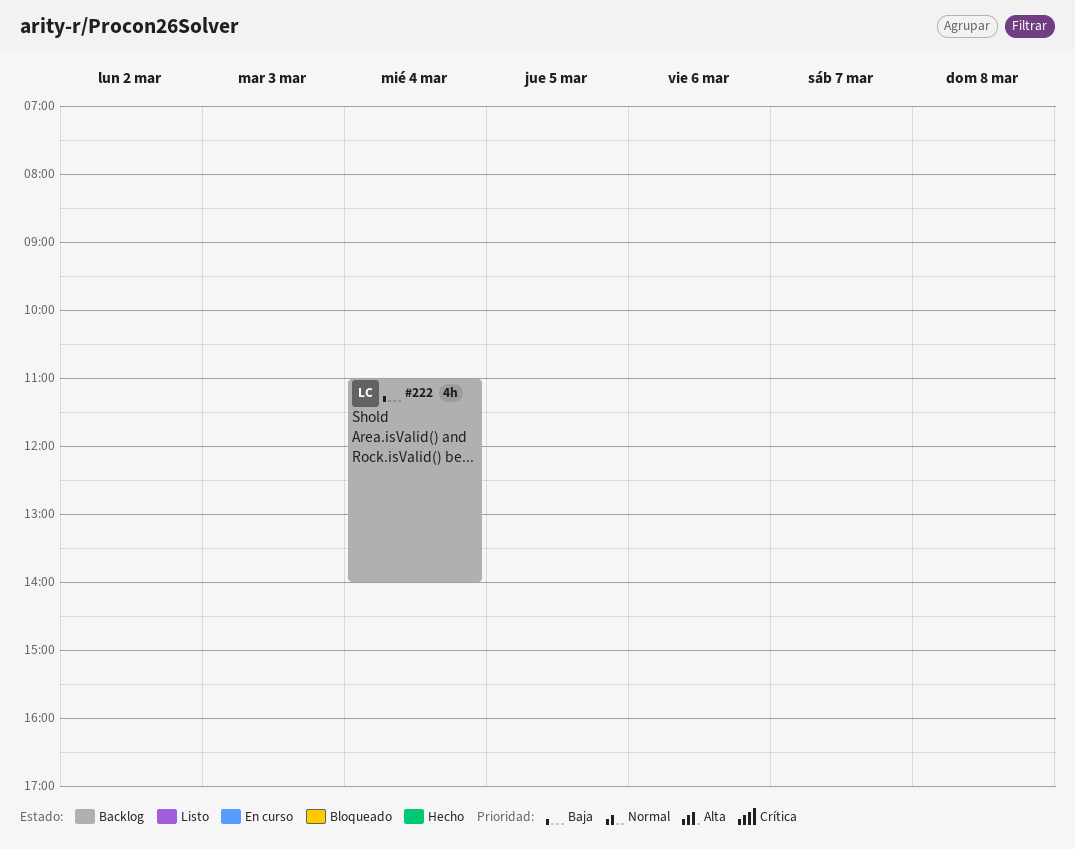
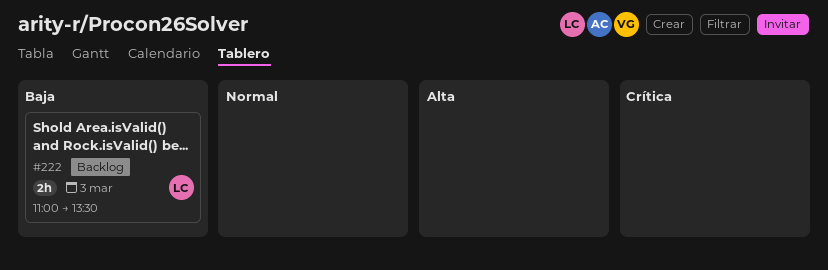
#222, estimate: 4h -> 2h
#222, day: Mar 4 -> Mar 3
#222, ends: 14:00 -> 13:30

